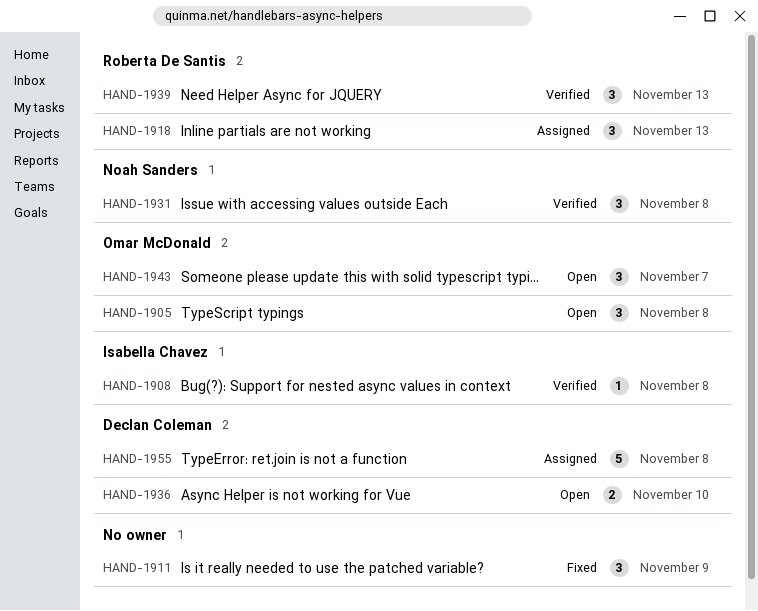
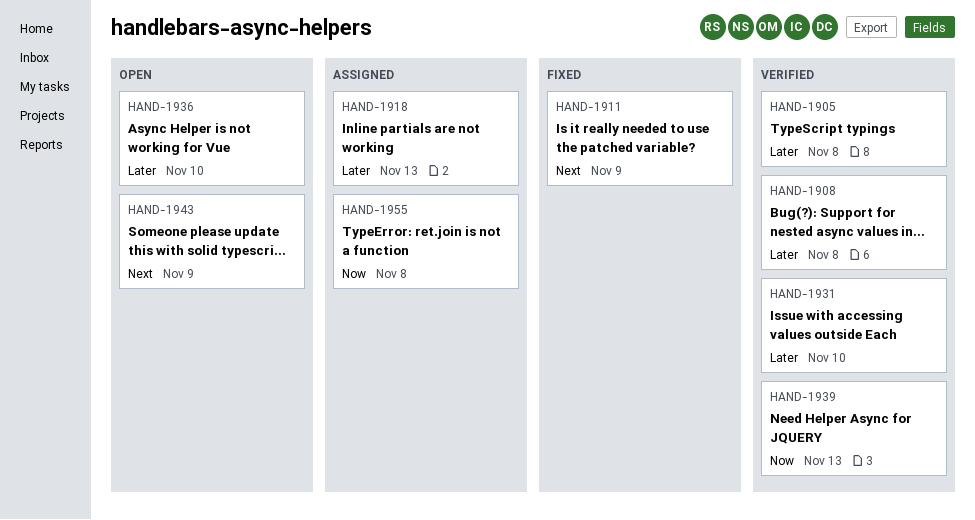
HAND-1905, status: Open -> Verified
HAND-1931, due: Nov 8 -> Nov 10
HAND-1943, due: Nov 7 -> Nov 9

